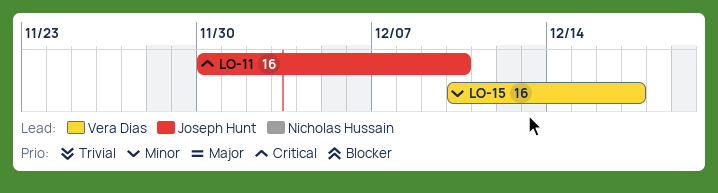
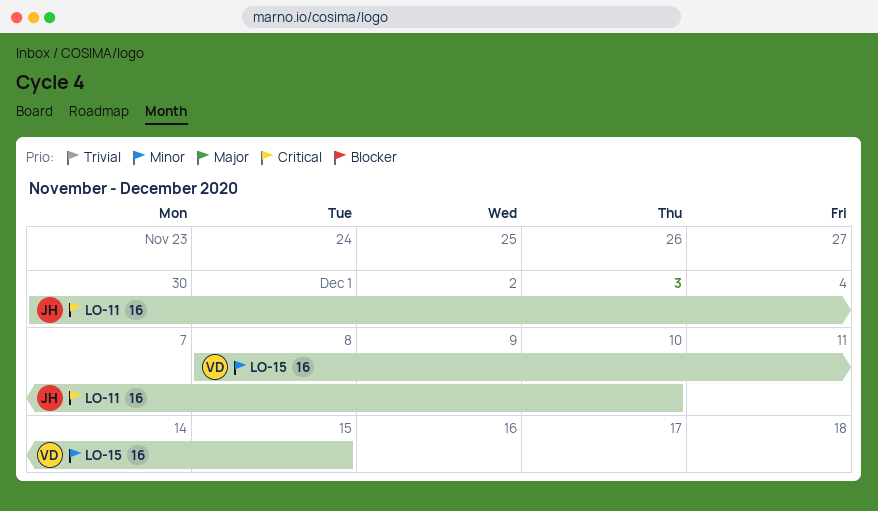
LO-15, start: Dec 10 -> Dec 8
LO-15, due: Dec 17 -> Dec 15

